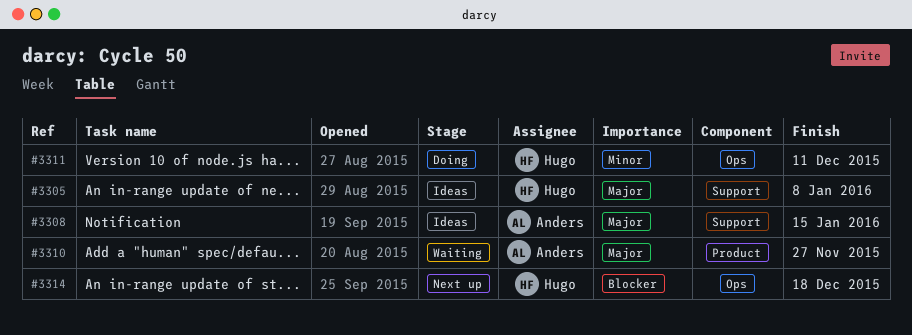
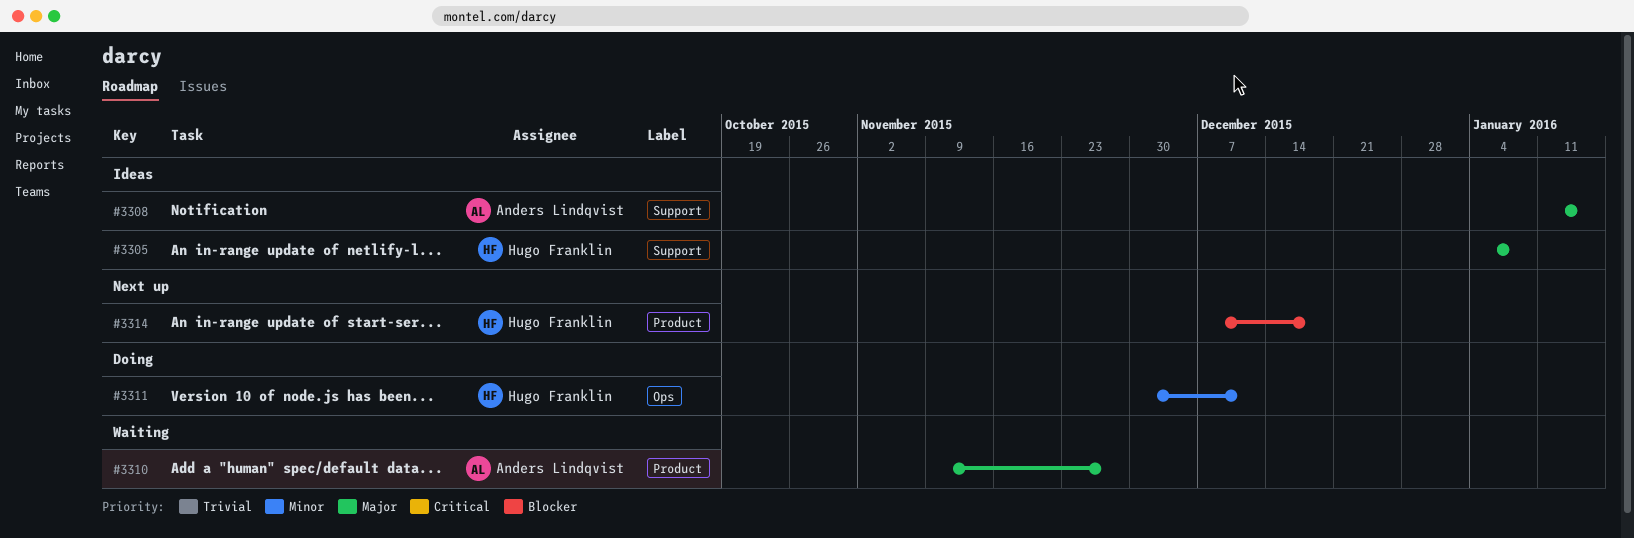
#3314, label: Ops -> Product

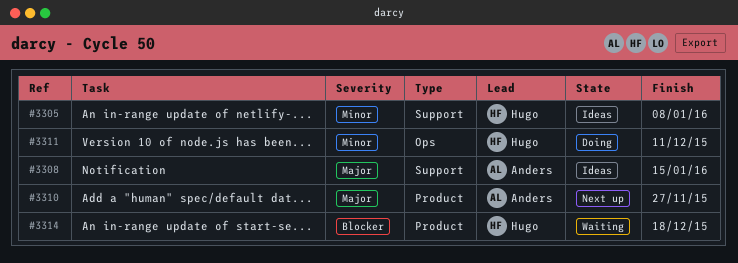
#3305, priority: Major -> Minor
#3310, status: Waiting -> Next up
#3314, status: Next up -> Waiting

